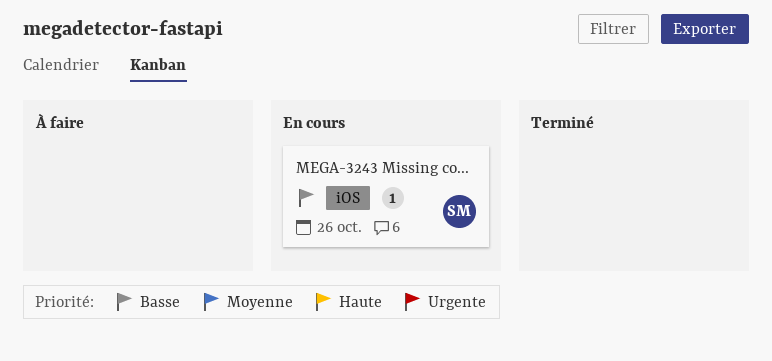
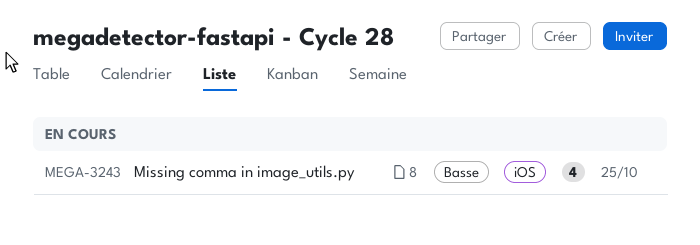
MEGA-3243, estimate: 1 -> 4
MEGA-3243, due: Oct 26 -> Oct 25

